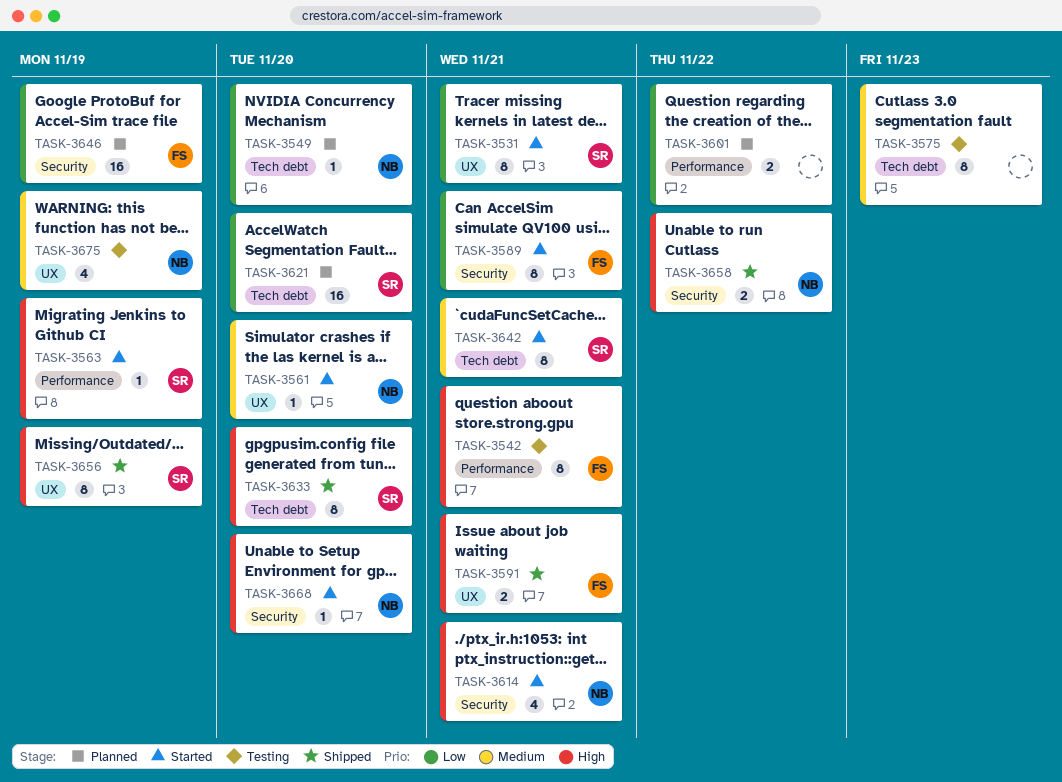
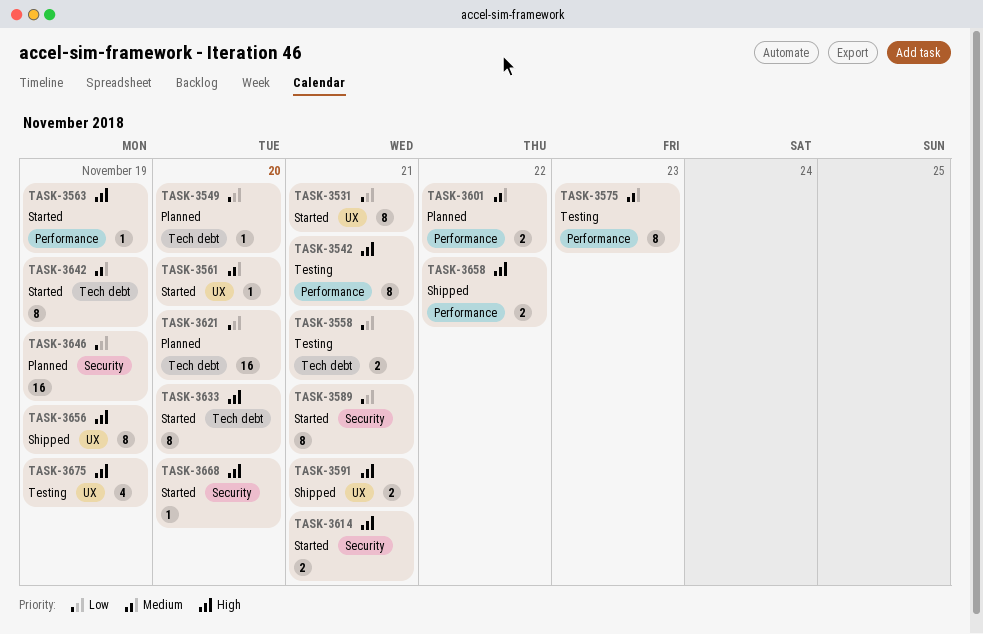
TASK-3558: none -> present
TASK-3575, label: Tech debt -> Performance
TASK-3601, priority: Low -> Medium
TASK-3614, estimate: 4 -> 2
TASK-3633, status: Shipped -> Started
TASK-3642, due: Nov 21 -> Nov 19
TASK-3658, label: Security -> Performance
TASK-3675, priority: Medium -> High

